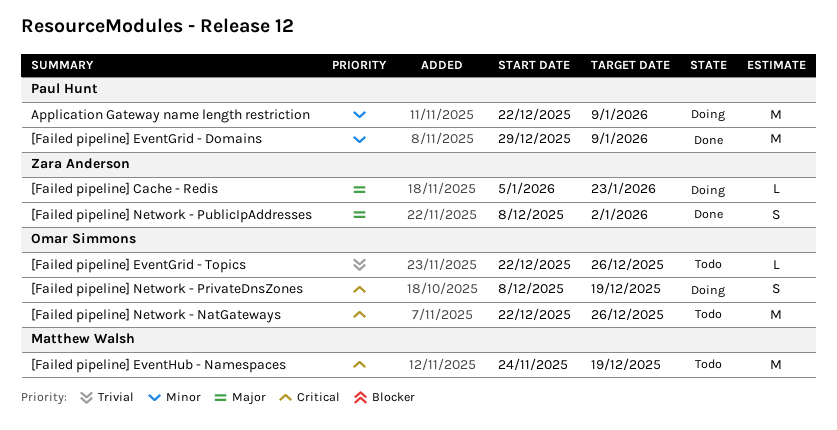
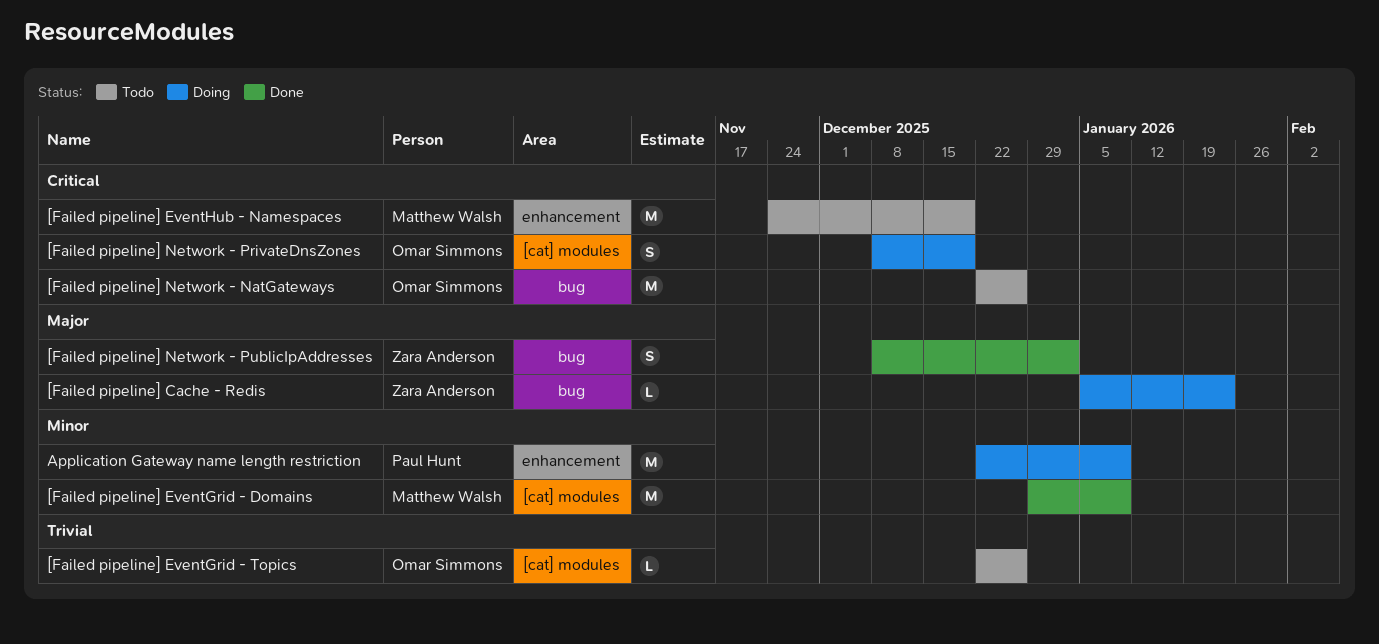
[Failed pipeline] EventGrid - Domains, owner: Paul Hunt -> Matthew Walsh

